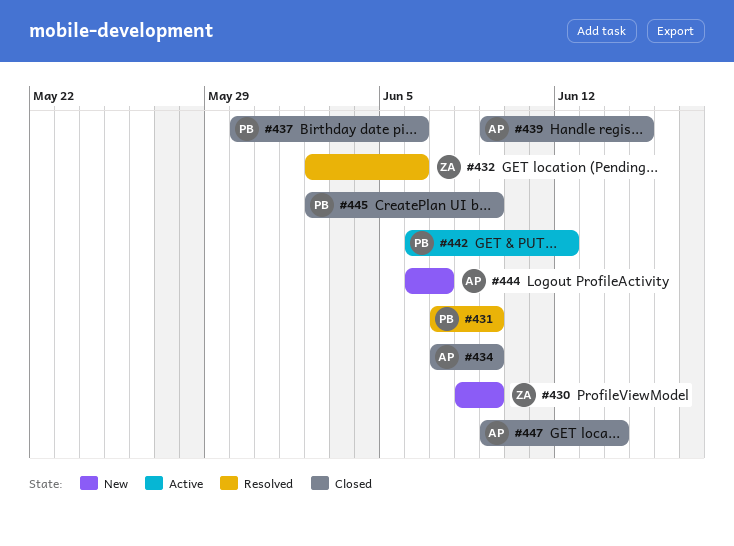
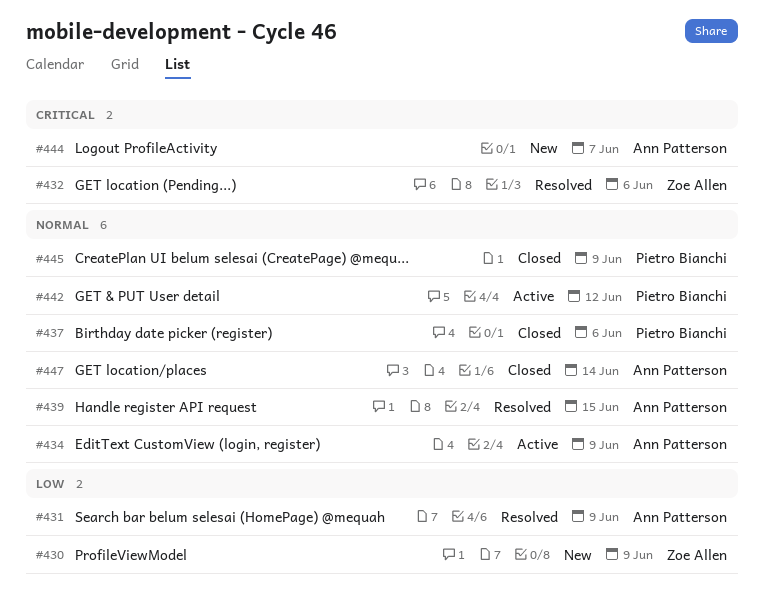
#431, owner: Pietro Bianchi -> Ann Patterson
#434, status: Closed -> Active
#439, status: Closed -> Resolved

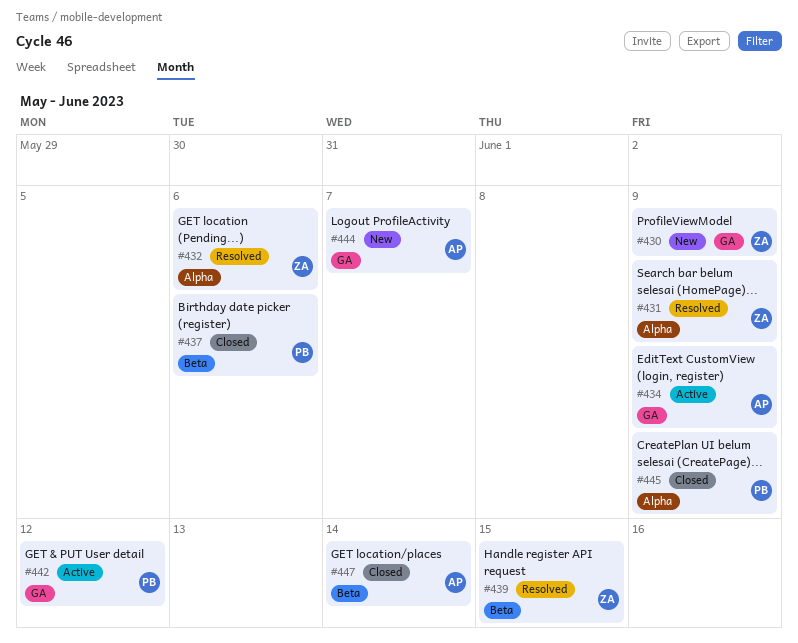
#431, owner: Ann Patterson -> Zoe Allen
#439, owner: Ann Patterson -> Zoe Allen

